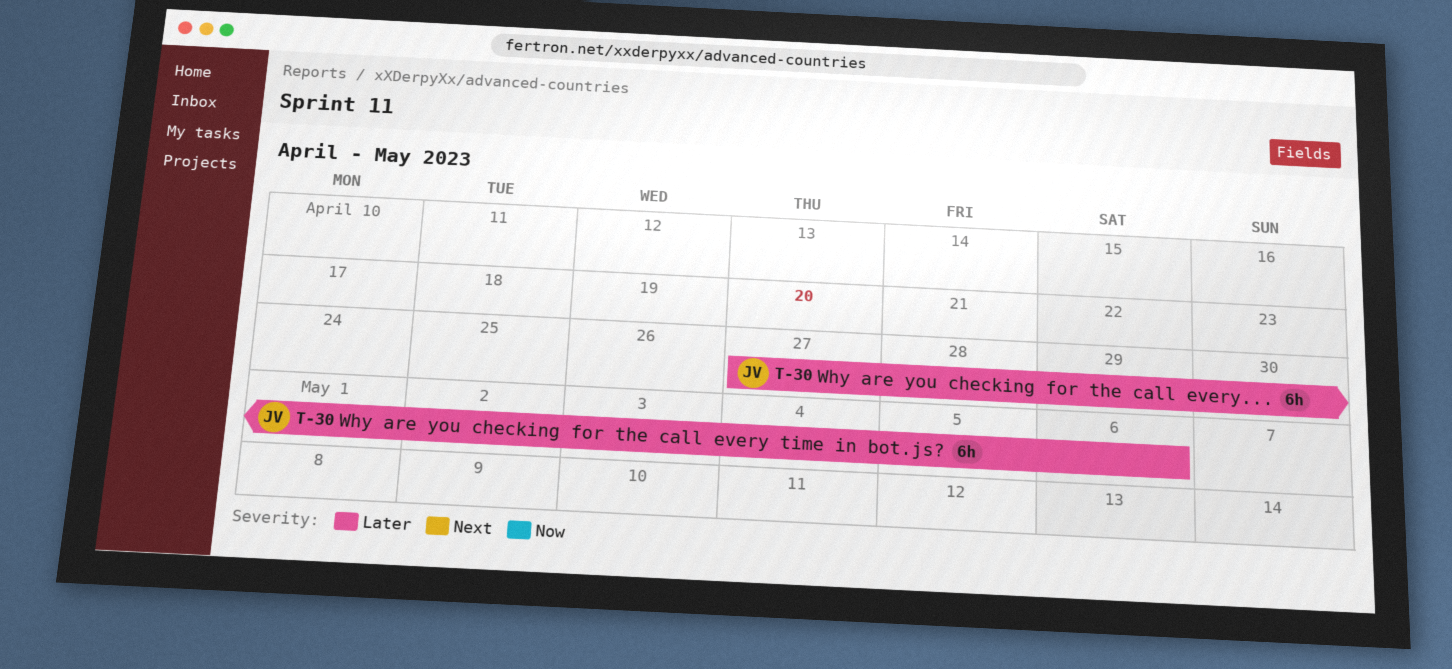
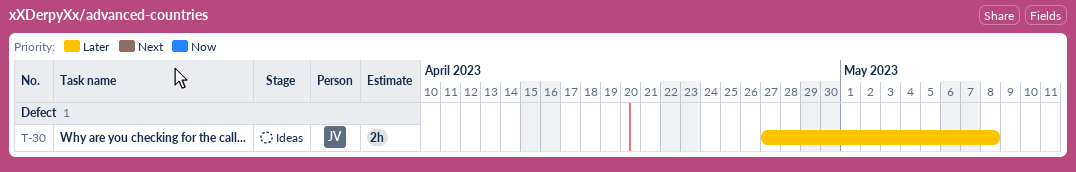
T-30, estimate: 6h -> 2h
T-30, due: May 6 -> May 8

